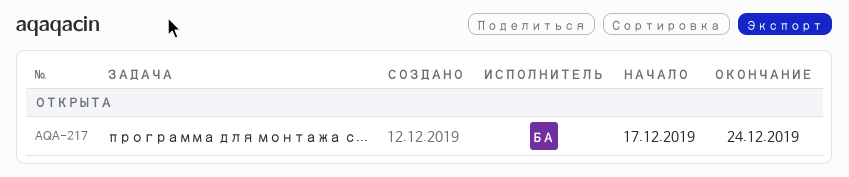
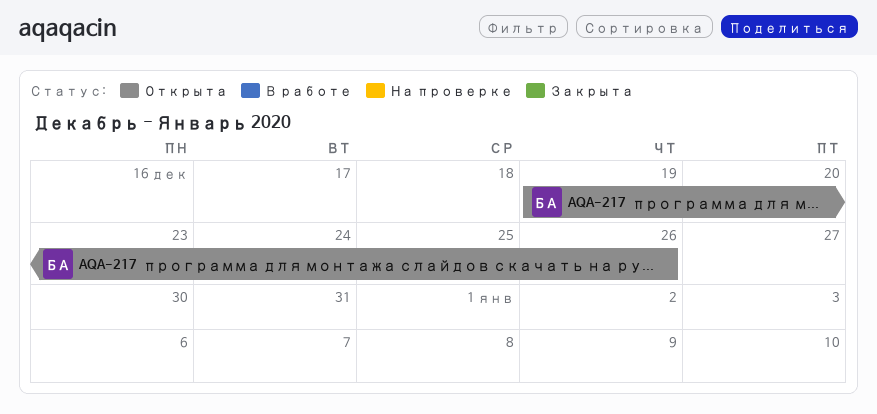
AQA-217, start: Dec 17 -> Dec 19
AQA-217, due: Dec 24 -> Dec 26

